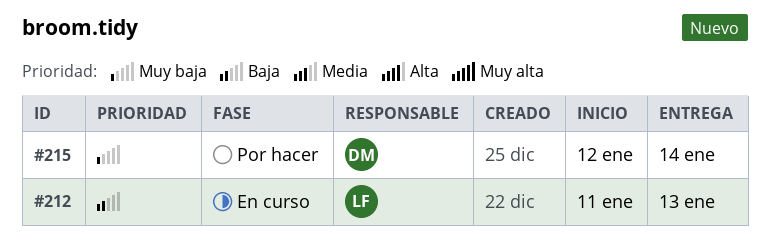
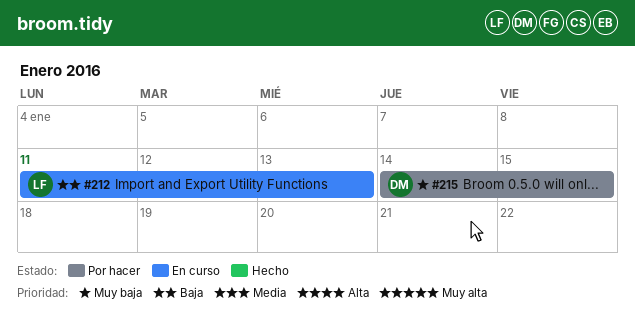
#215, start: Jan 12 -> Jan 14
#215, due: Jan 14 -> Jan 15

